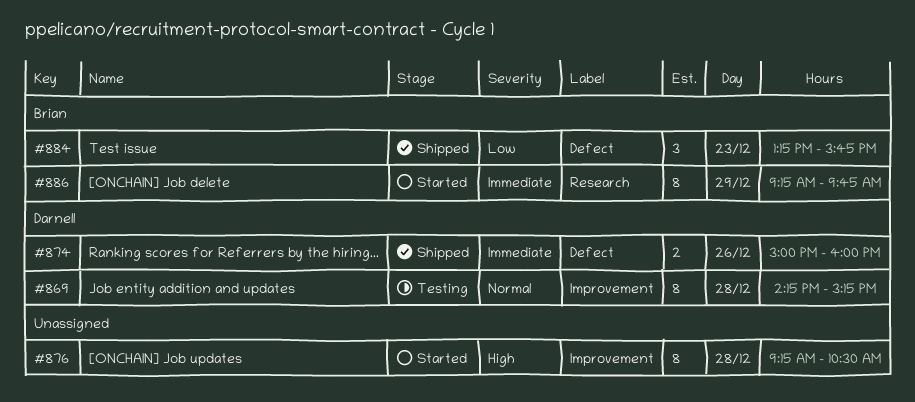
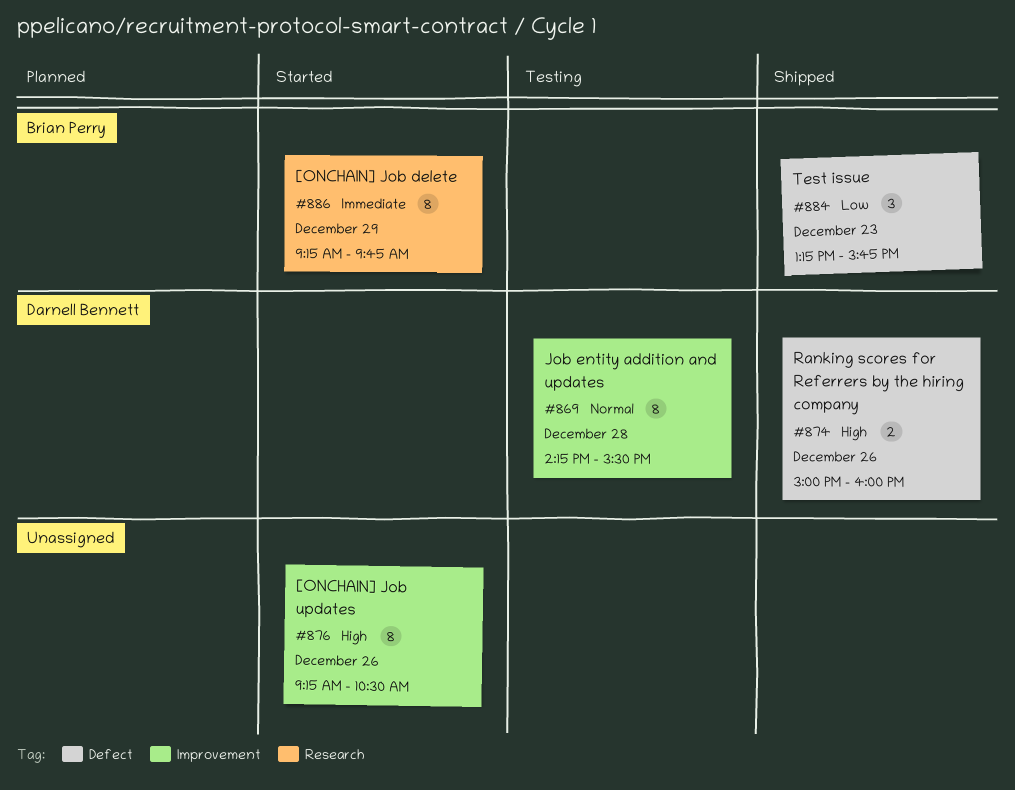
#869, ends: 15:15 -> 15:30
#874, priority: Immediate -> High
#876, day: Dec 28 -> Dec 26

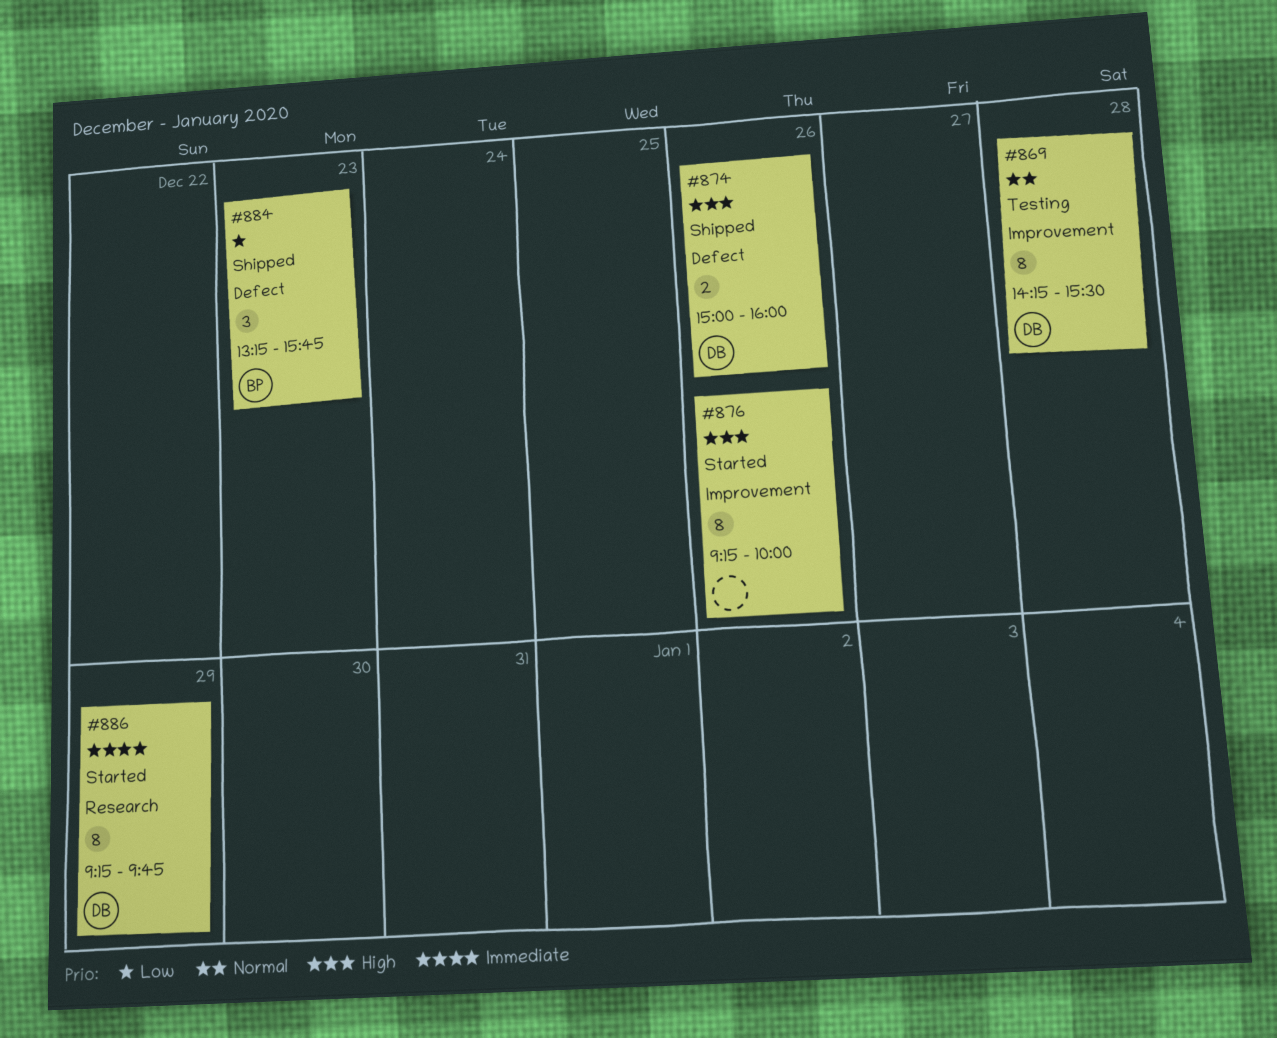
#876, ends: 10:30 -> 10:00
#886, owner: Brian Perry -> Darnell Bennett

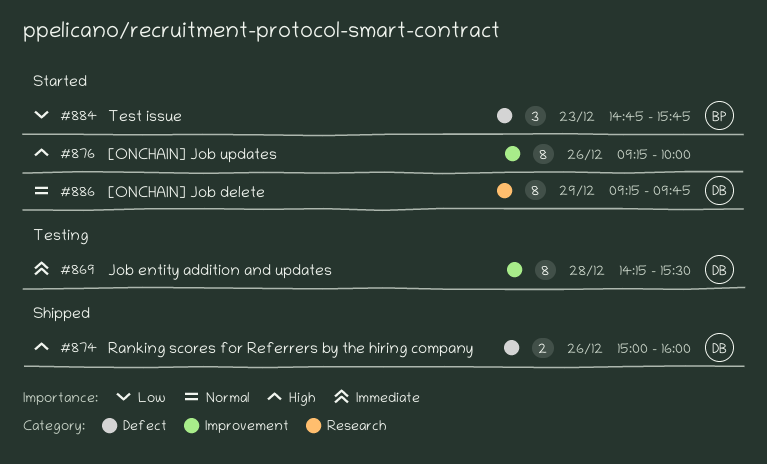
#869, priority: Normal -> Immediate
#884, status: Shipped -> Started
#884, begins: 13:15 -> 14:45
#886, priority: Immediate -> Normal

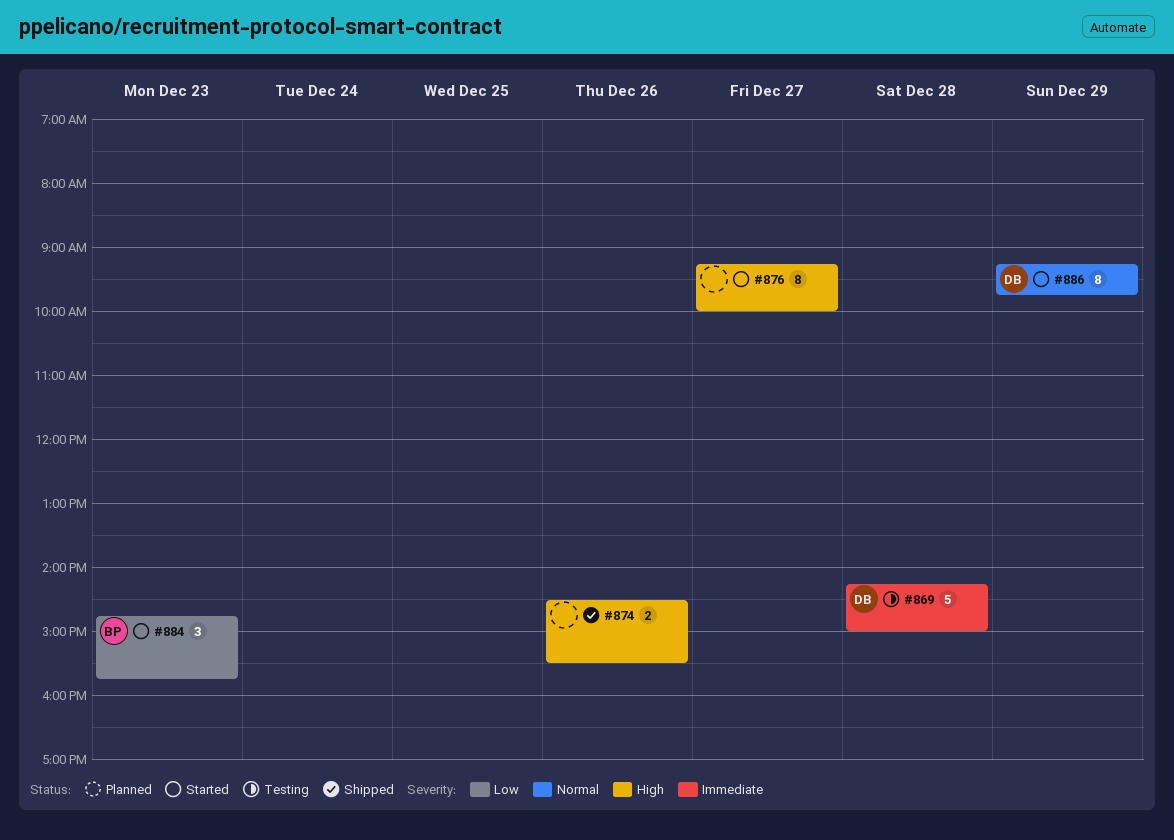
#869, estimate: 8 -> 5
#869, ends: 15:30 -> 15:00
#874, owner: DB -> none
#874, begins: 15:00 -> 14:30
#874, ends: 16:00 -> 15:30
#876, day: Dec 26 -> Dec 27

